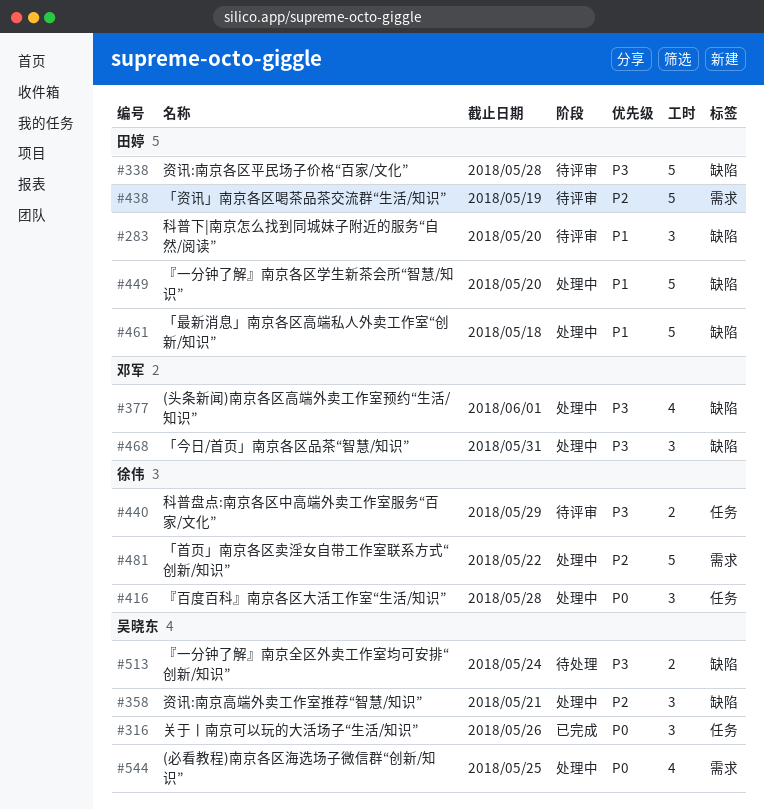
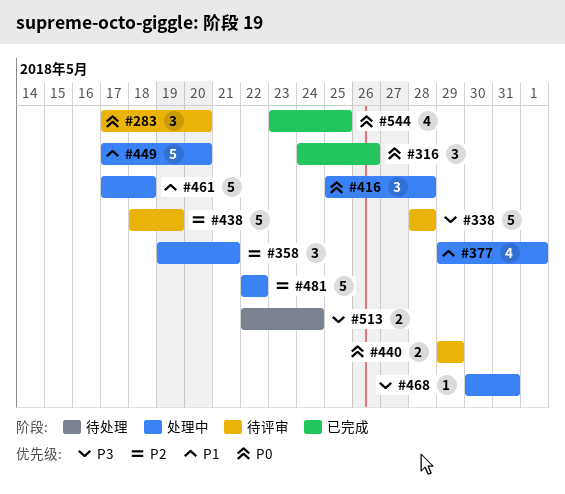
#283, priority: P1 -> P0
#377, priority: P3 -> P1
#440, priority: P3 -> P0
#468, estimate: 3 -> 1
#544, status: 处理中 -> 已完成

